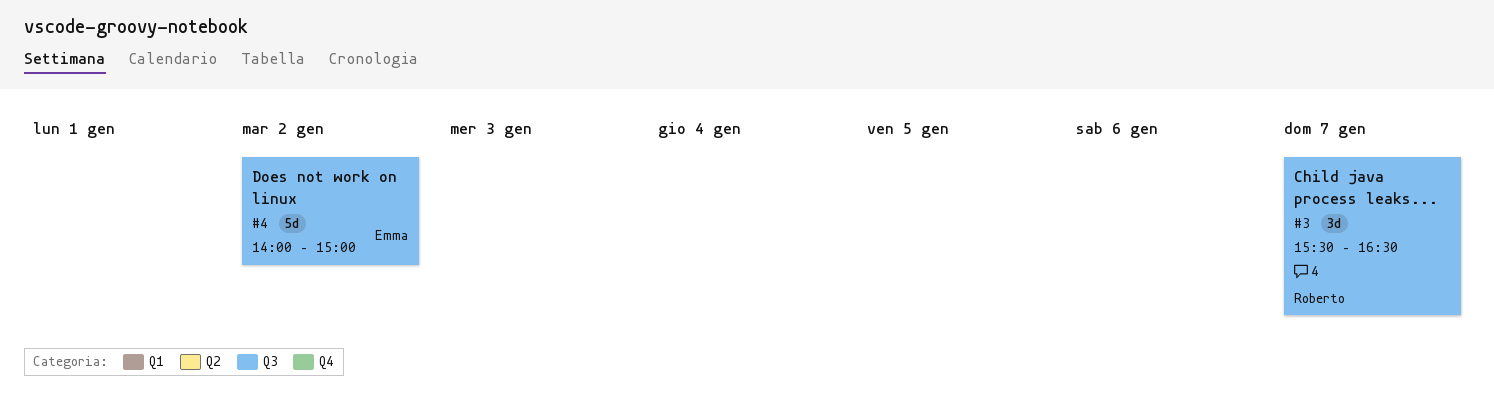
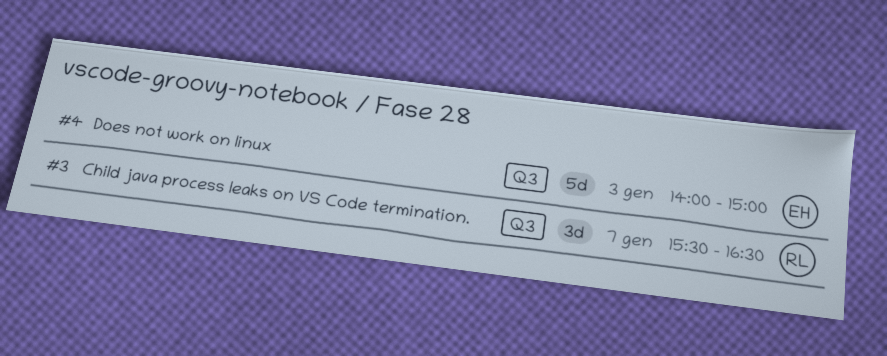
#4, day: Jan 2 -> Jan 3

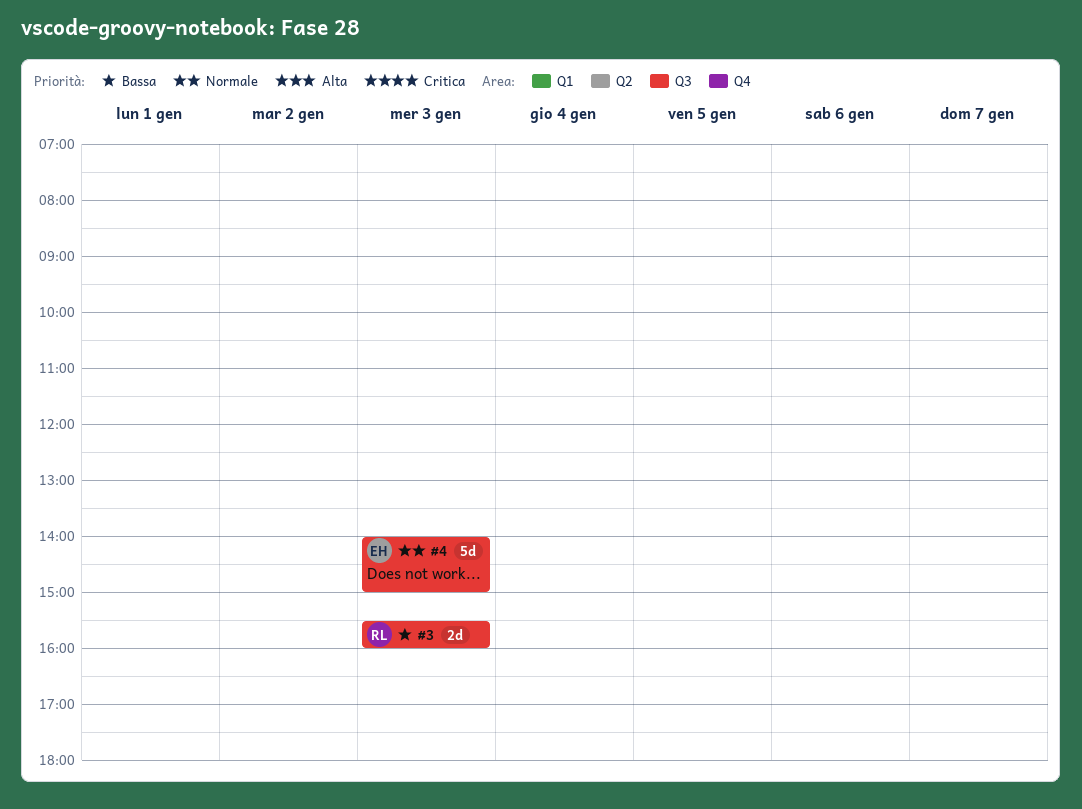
#3, estimate: 3d -> 2d
#3, day: Jan 7 -> Jan 3
#3, ends: 16:30 -> 16:00

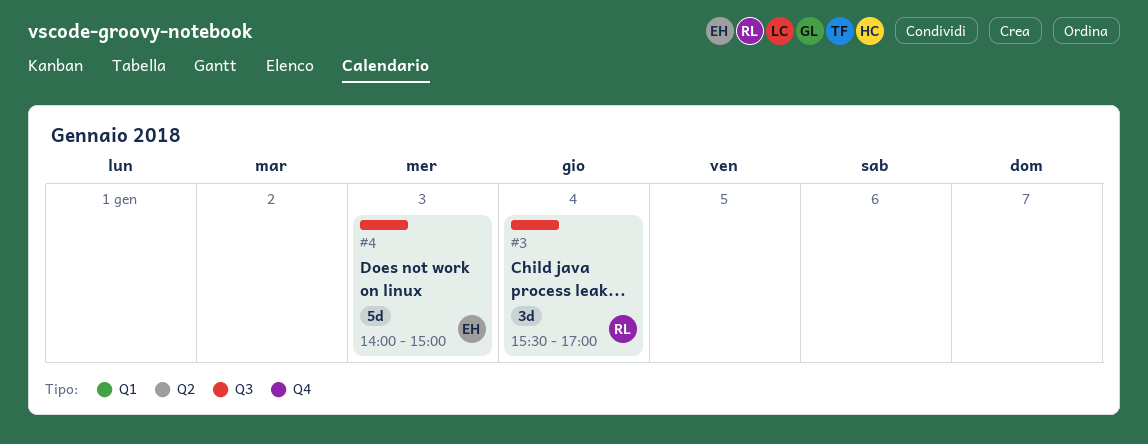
#3, estimate: 2d -> 3d
#3, day: Jan 3 -> Jan 4
#3, ends: 16:00 -> 17:00

